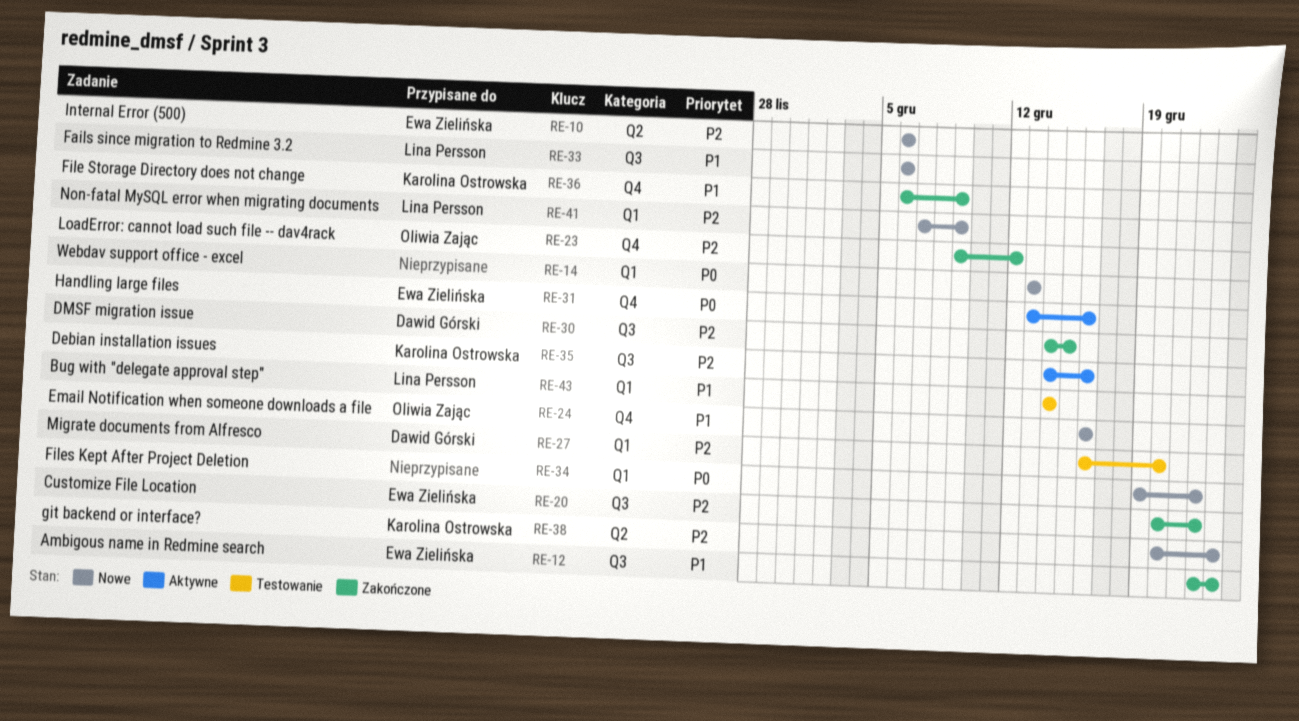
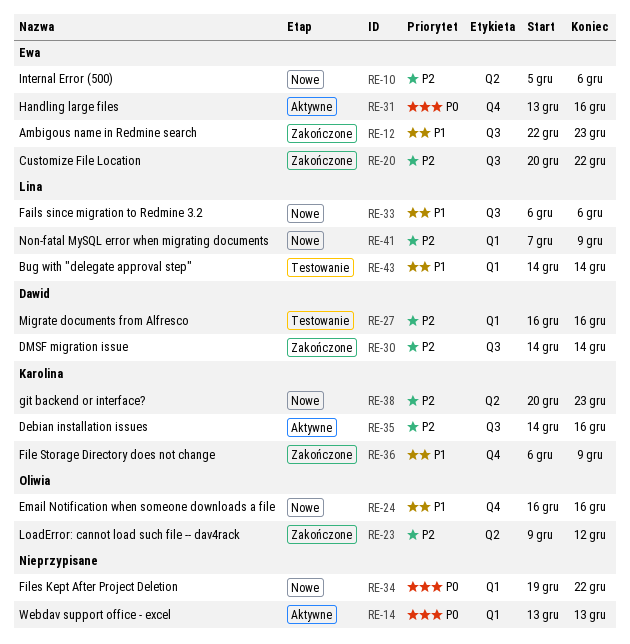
RE-10, start: Dec 6 -> Dec 5
RE-14, status: Nowe -> Aktywne
RE-23, label: Q4 -> Q2
RE-27, due: Dec 20 -> Dec 16
RE-30, due: Dec 15 -> Dec 14

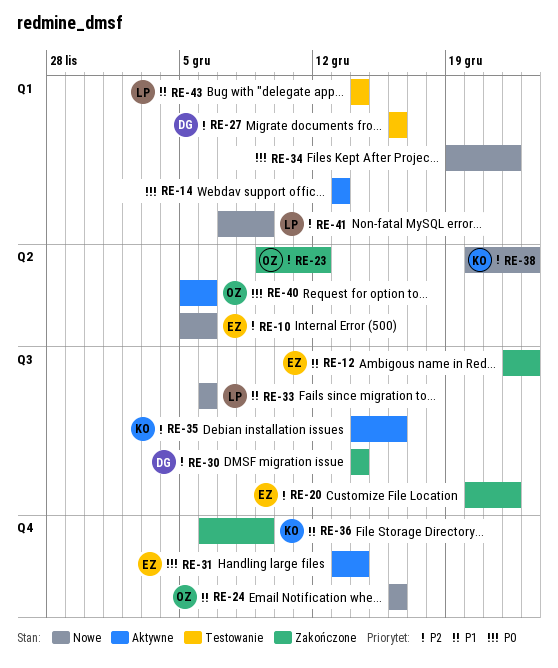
RE-31, due: Dec 16 -> Dec 14
RE-40: none -> present

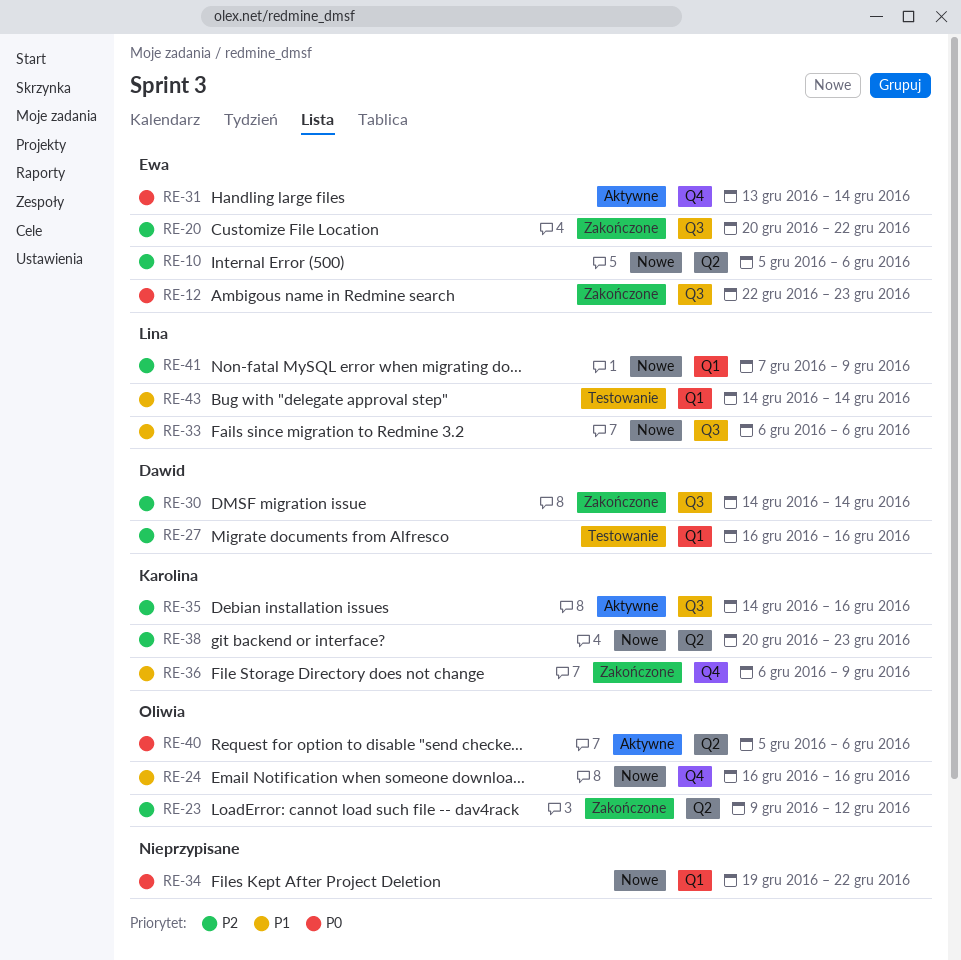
RE-12, priority: P1 -> P0
RE-14: present -> none

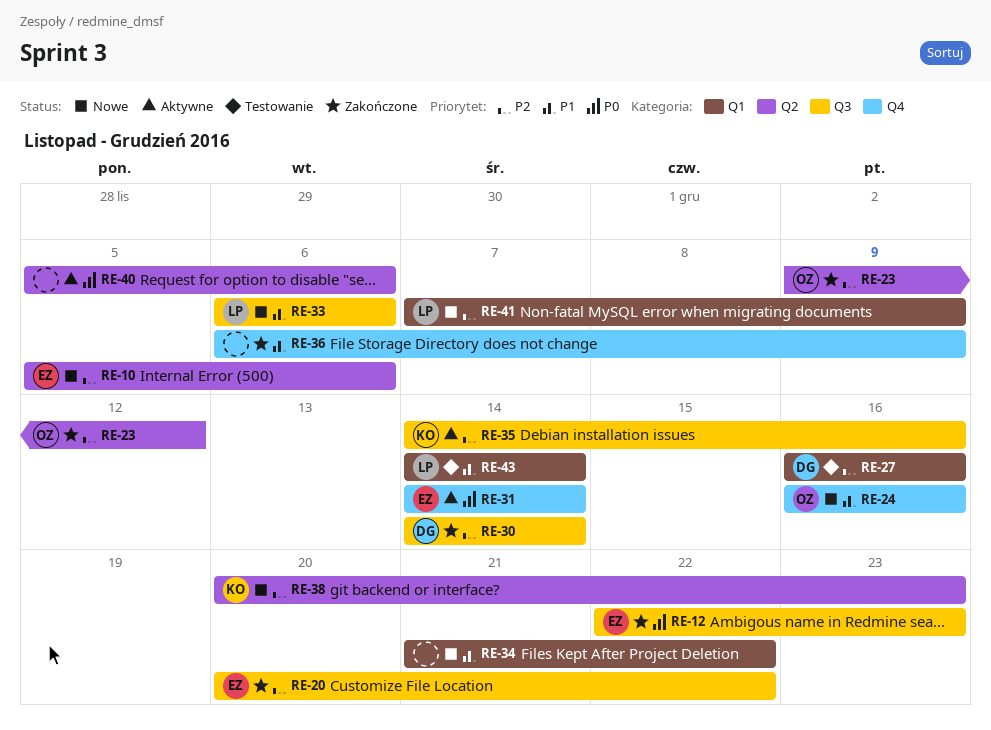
RE-31, start: Dec 13 -> Dec 14
RE-34, priority: P0 -> P1
RE-34, start: Dec 19 -> Dec 21
RE-36, owner: Karolina -> none
RE-40, owner: Oliwia -> none

